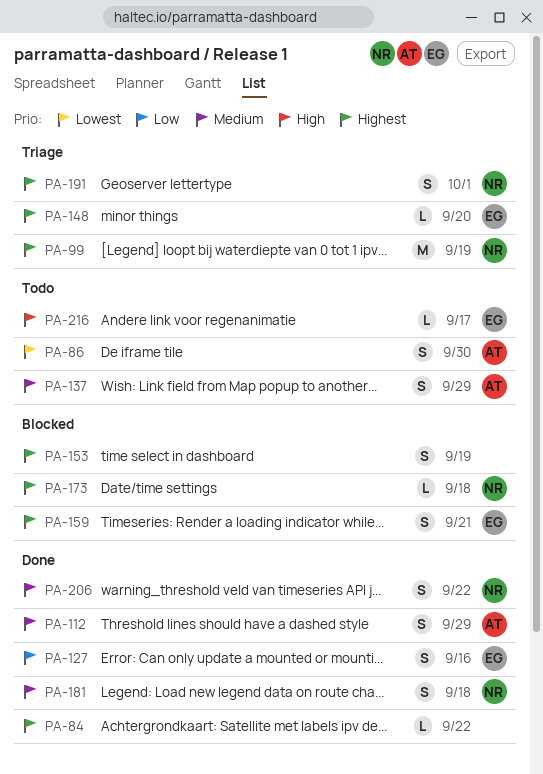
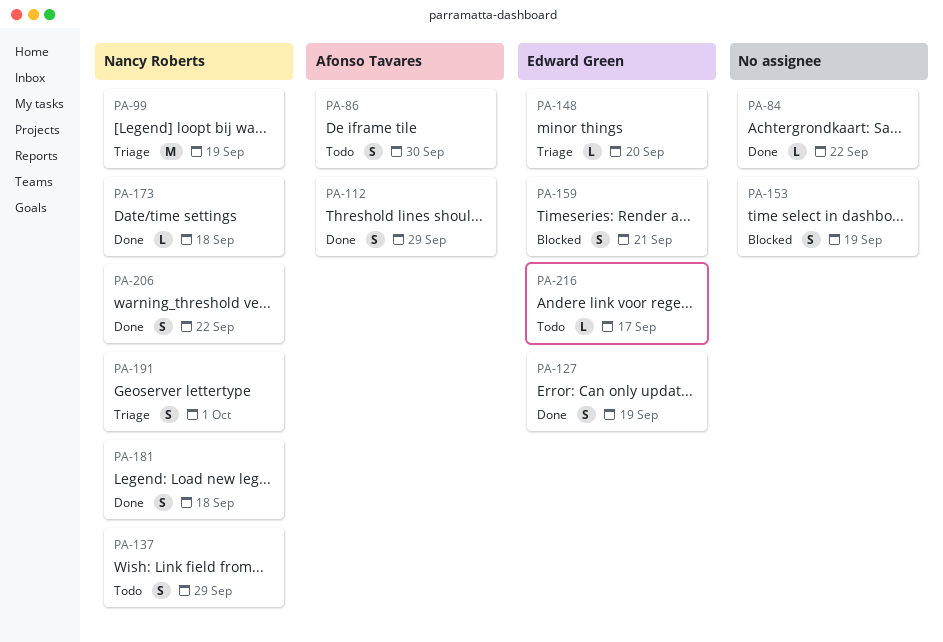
PA-127, due: Sep 16 -> Sep 19
PA-137, owner: Afonso Tavares -> Nancy Roberts
PA-173, status: Blocked -> Done

